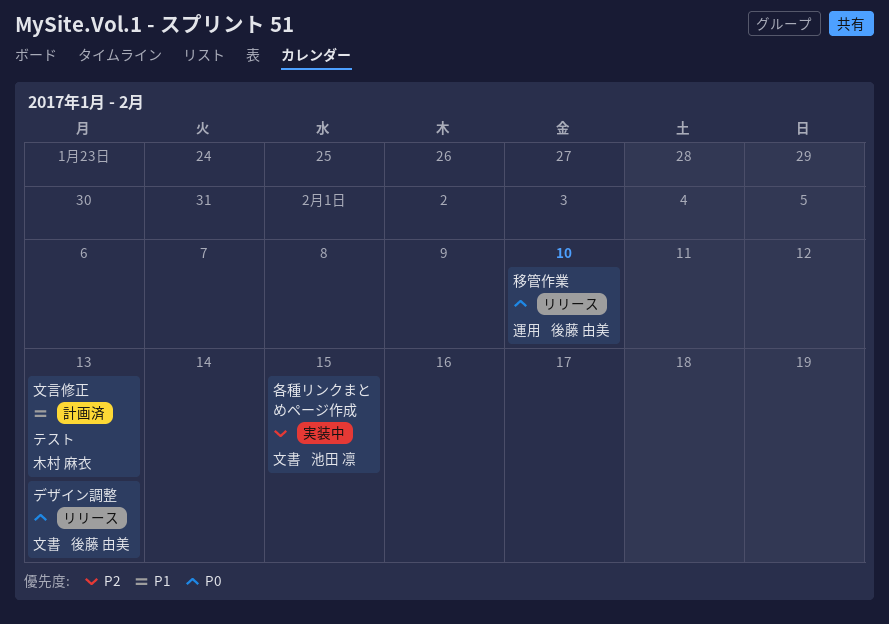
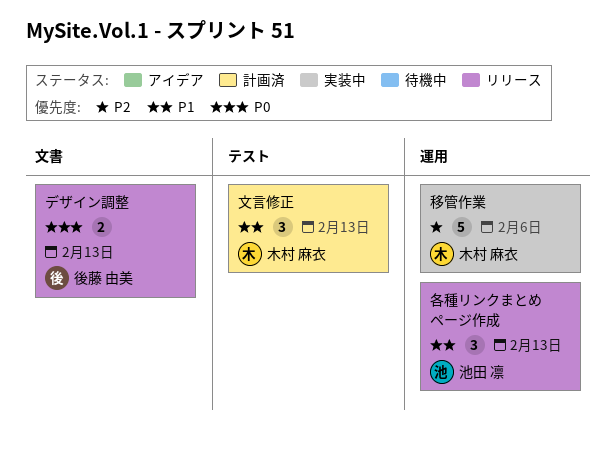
各種リンクまとめページ作成, status: 実装中 -> リリース
各種リンクまとめページ作成, priority: P2 -> P1
各種リンクまとめページ作成, label: 文書 -> 運用
各種リンクまとめページ作成, due: Feb 15 -> Feb 13
移管作業, status: リリース -> 実装中
移管作業, owner: 後藤 由美 -> 木村 麻衣
移管作業, priority: P0 -> P2
移管作業, due: Feb 10 -> Feb 6

